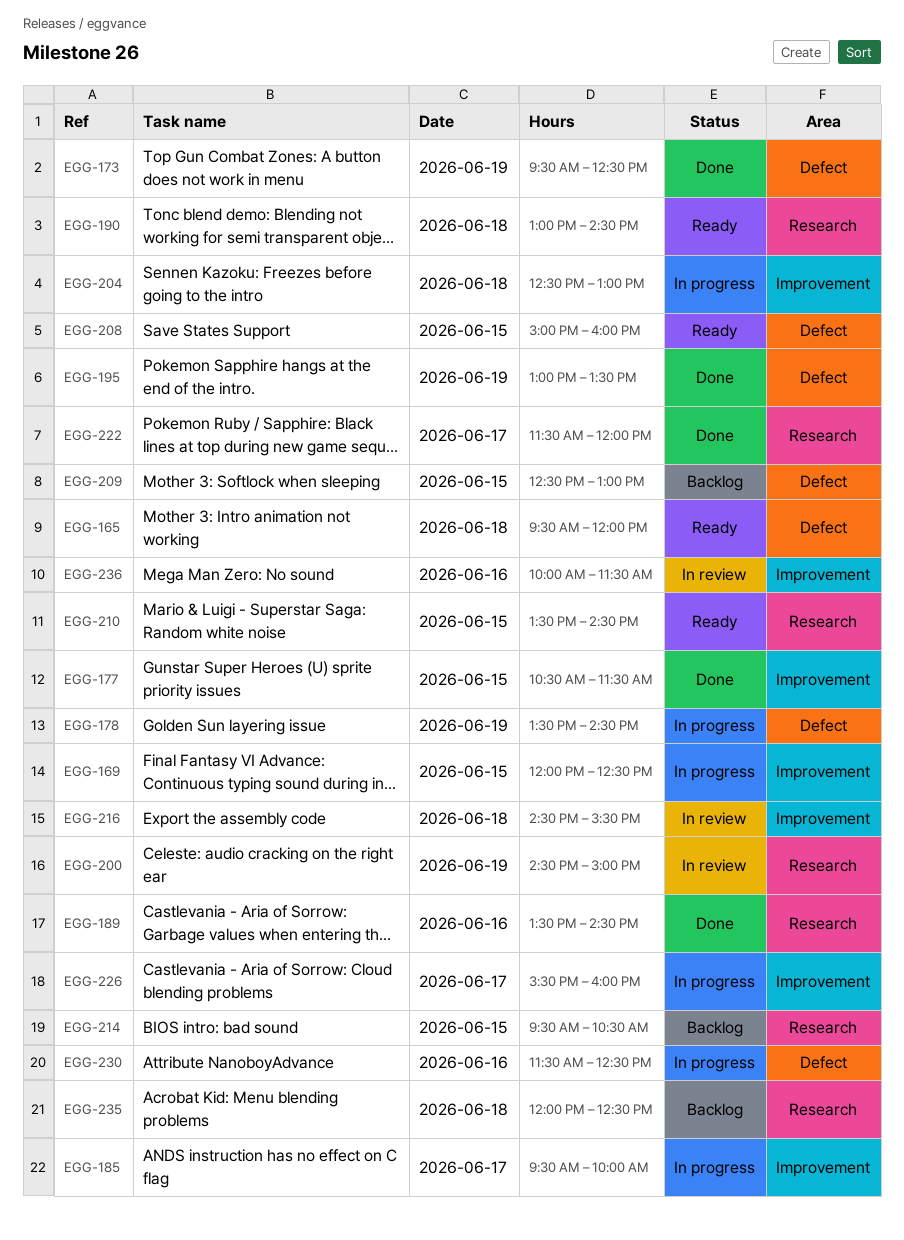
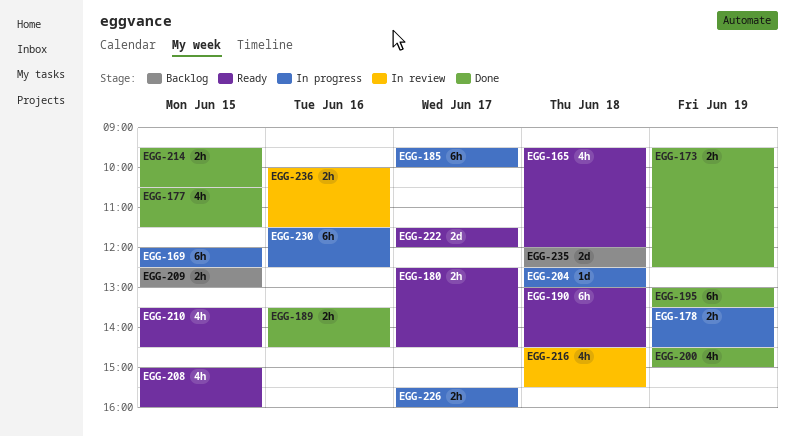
EGG-180: none -> present
EGG-200, status: In review -> Done
EGG-214, status: Backlog -> Done
EGG-222, status: Done -> Ready

